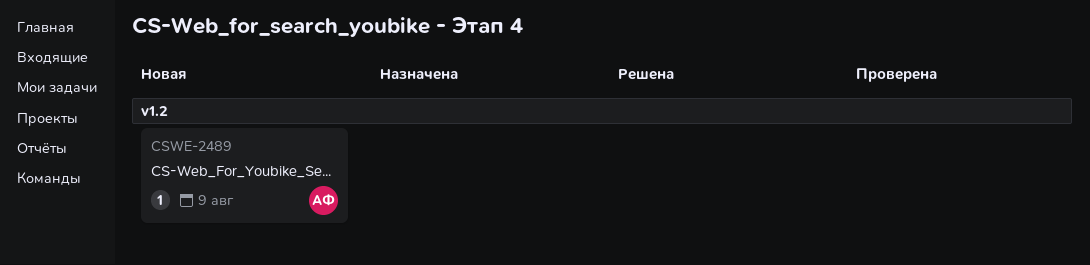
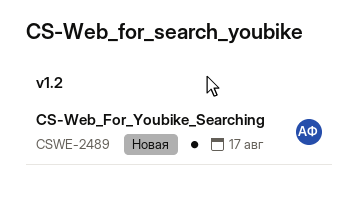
CSWE-2489, due: Aug 9 -> Aug 17

